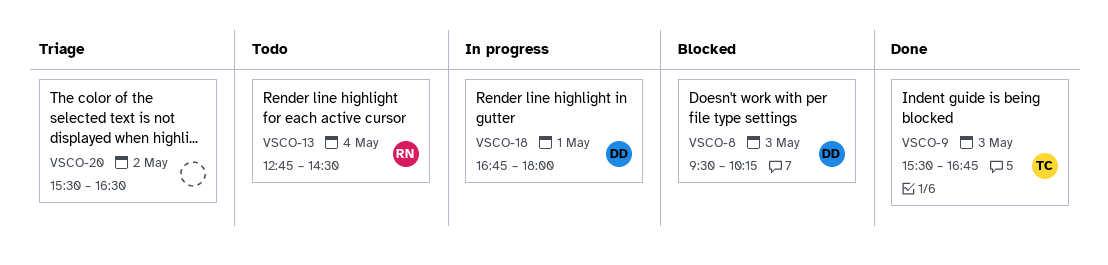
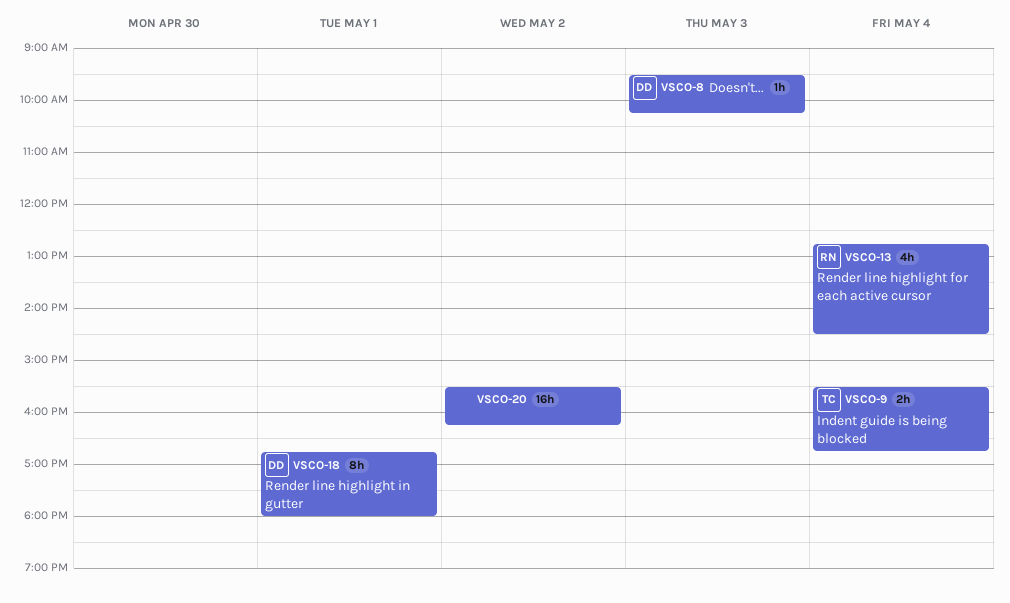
VSCO-9, day: May 3 -> May 4
VSCO-20, ends: 16:30 -> 16:15

